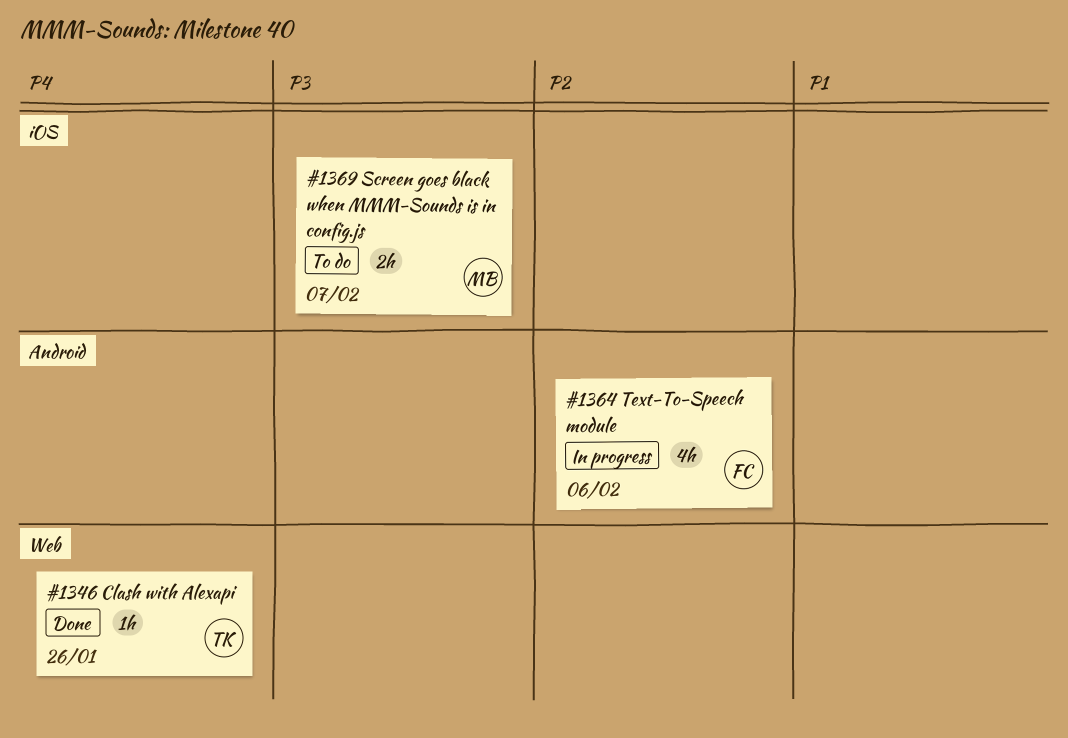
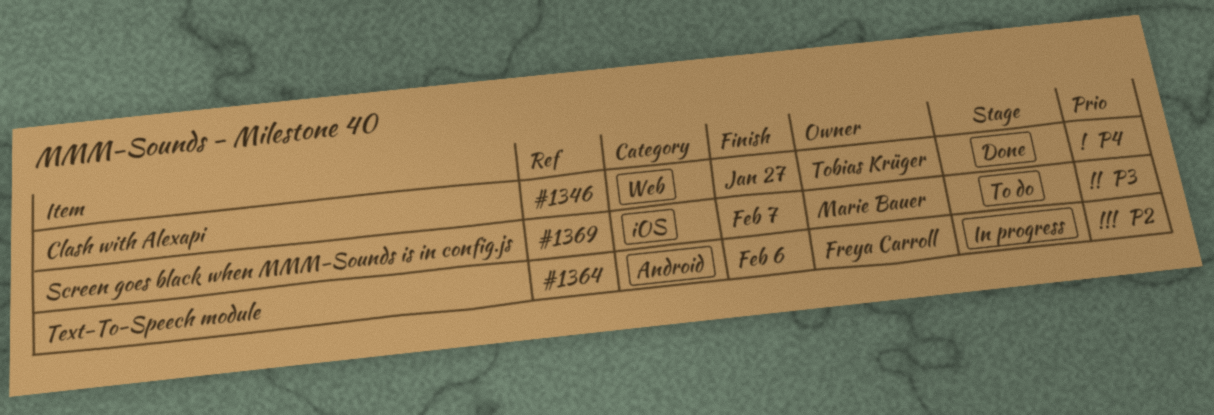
#1346, due: Jan 26 -> Jan 27

